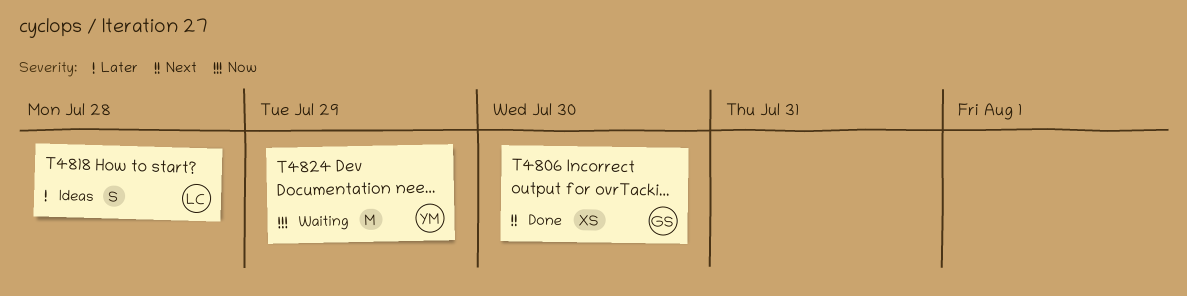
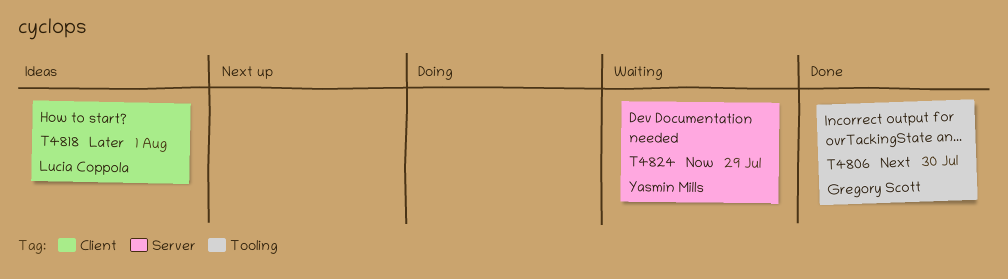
T4818, due: Jul 28 -> Aug 1

